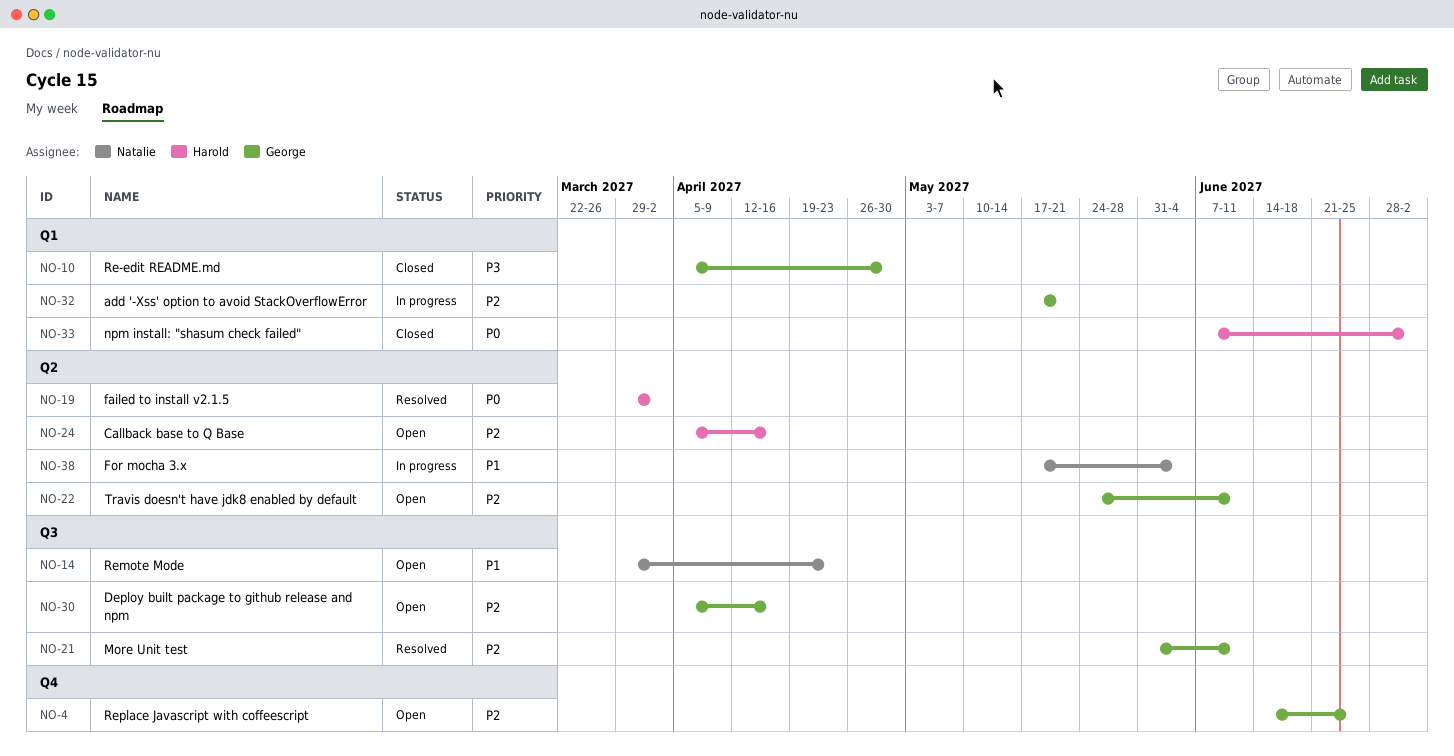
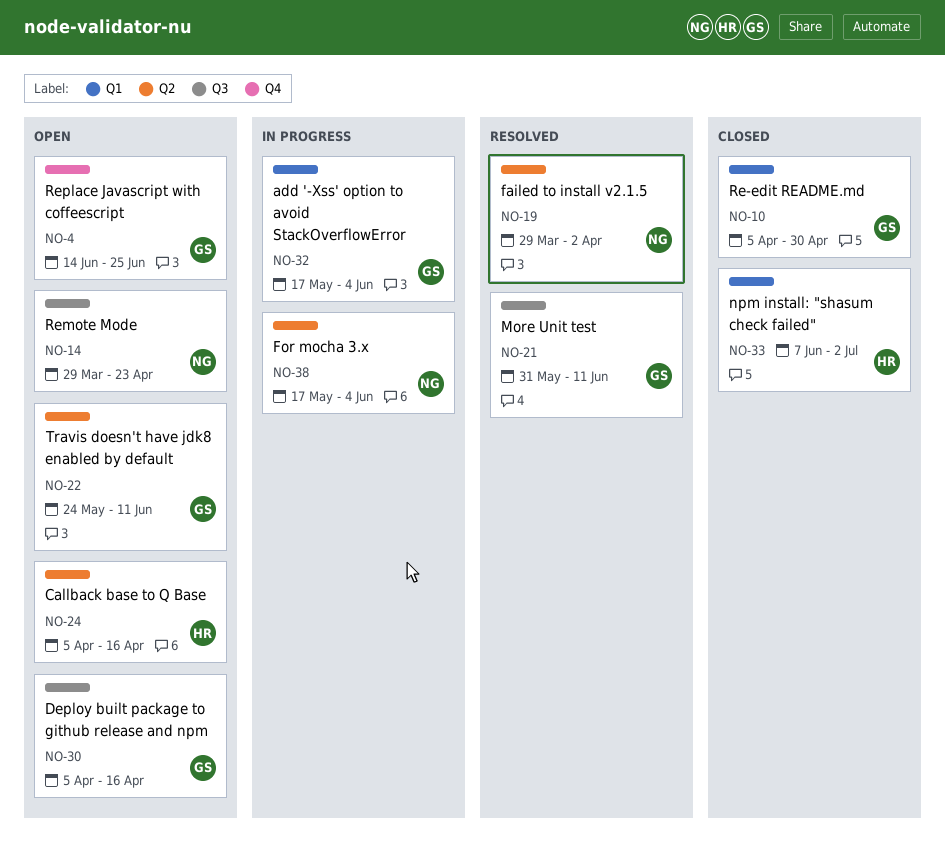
NO-19, owner: Harold -> Natalie
NO-32, due: May 21 -> Jun 4

